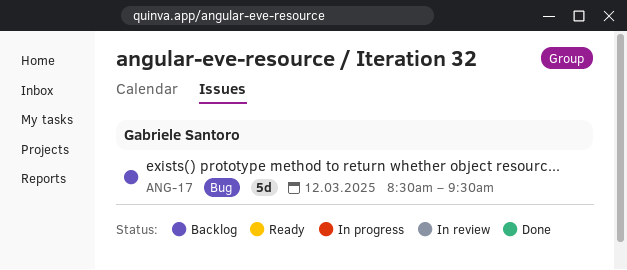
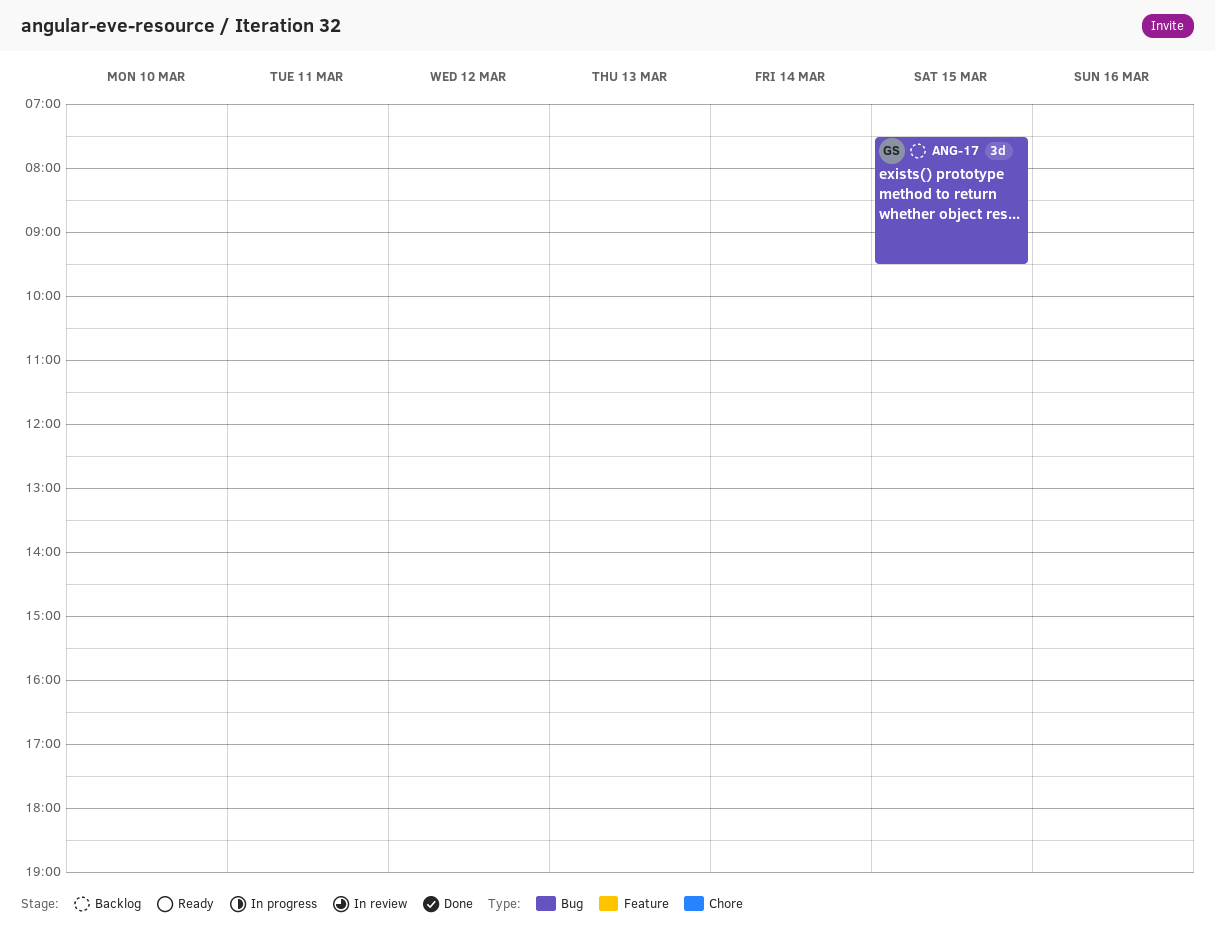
ANG-17, estimate: 5d -> 3d
ANG-17, day: Mar 12 -> Mar 15
ANG-17, begins: 08:30 -> 07:30

